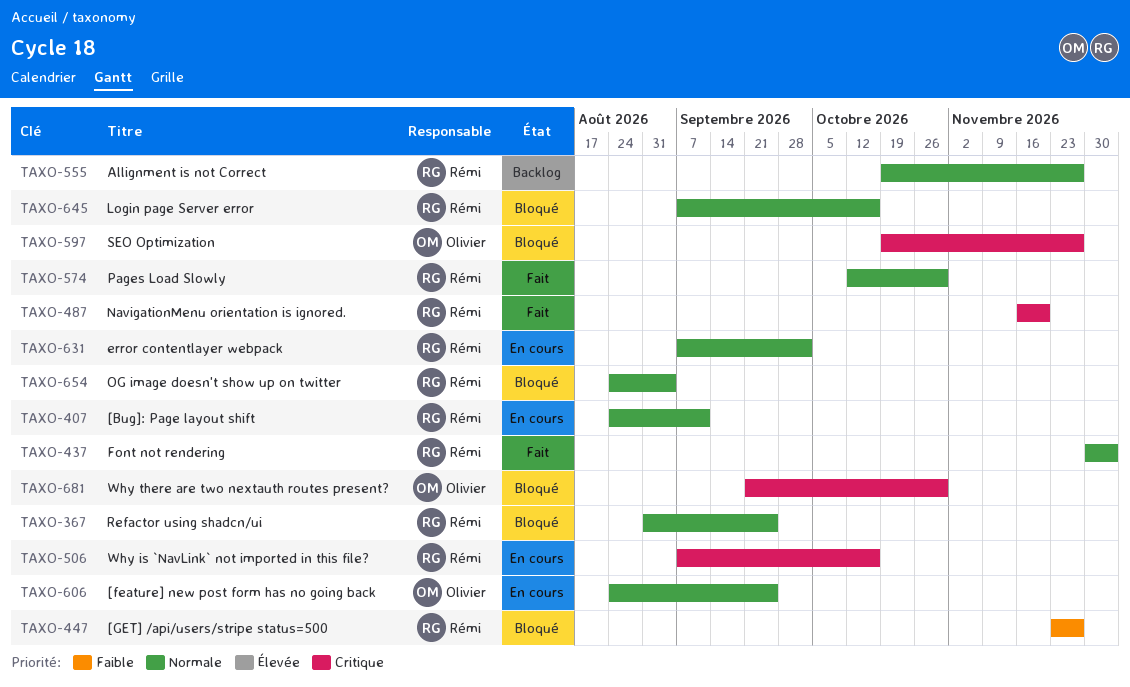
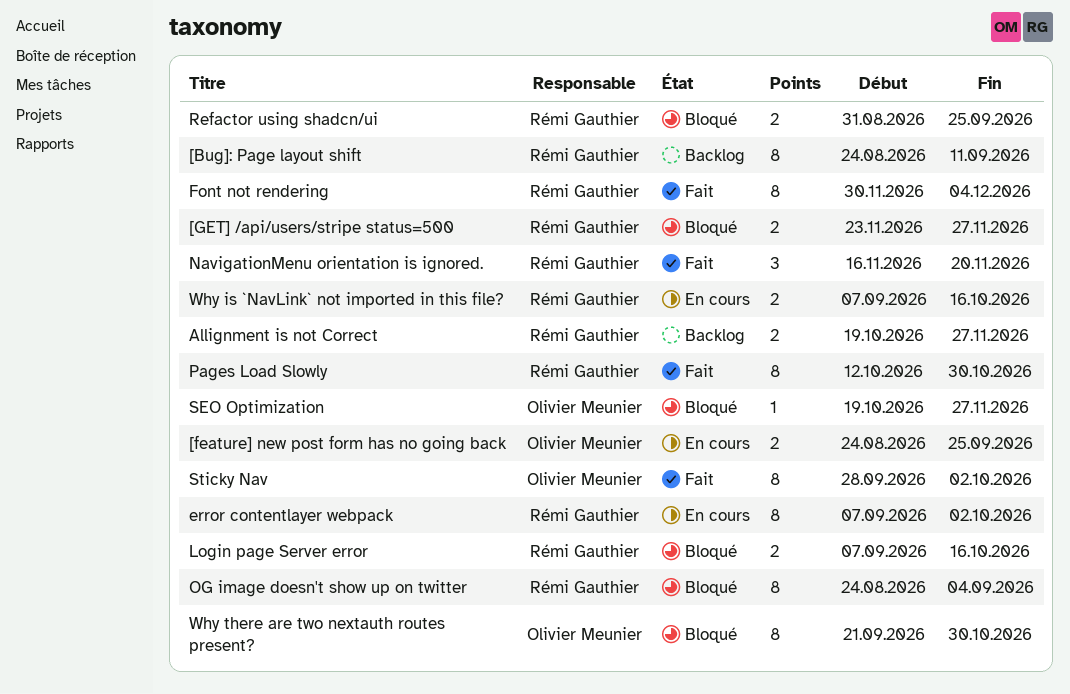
[Bug]: Page layout shift, status: En cours -> Backlog
Sticky Nav: none -> present

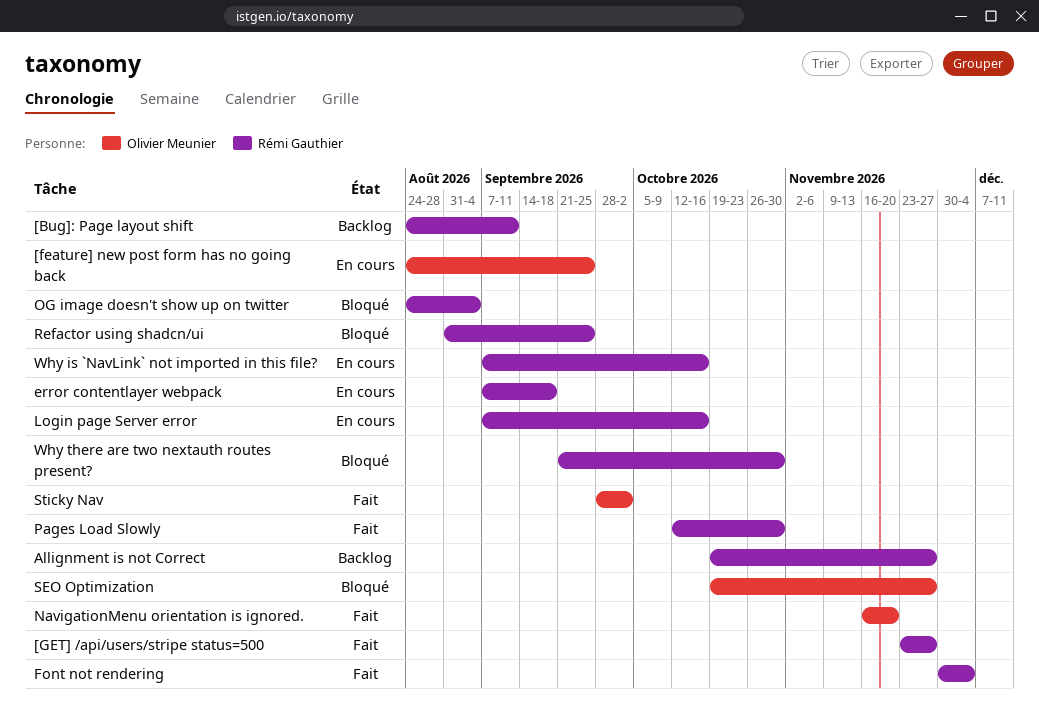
[GET] /api/users/stripe status=500, status: Bloqué -> Fait
error contentlayer webpack, due: Oct 2 -> Sep 18
Login page Server error, status: Bloqué -> En cours
NavigationMenu orientation is ignored., owner: Rémi Gauthier -> Olivier Meunier
Why there are two nextauth routes present?, owner: Olivier Meunier -> Rémi Gauthier

